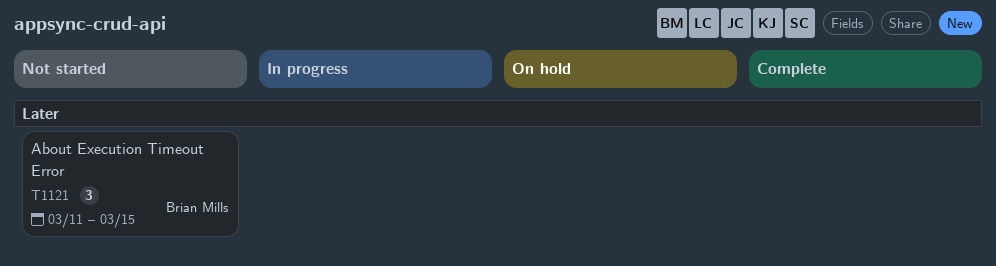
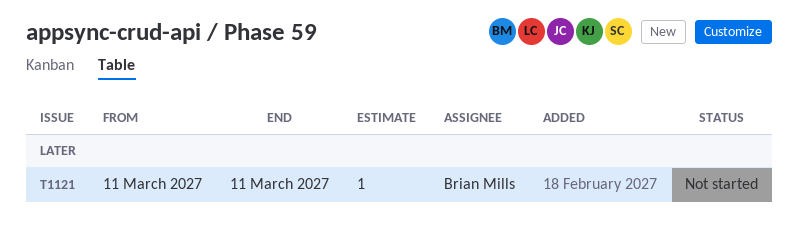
T1121, estimate: 3 -> 1
T1121, due: Mar 15 -> Mar 11

